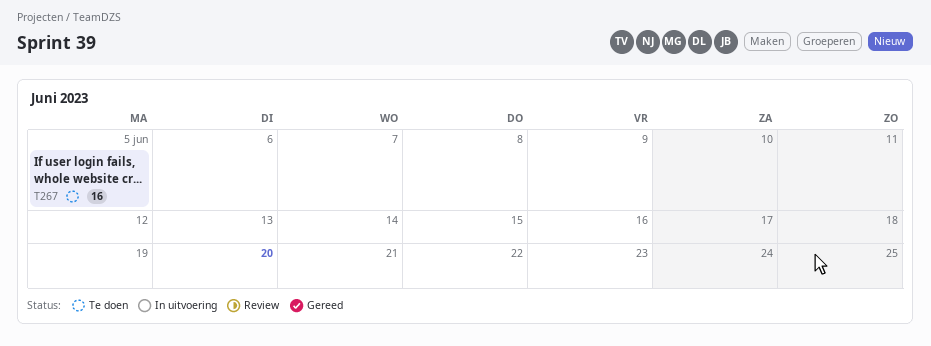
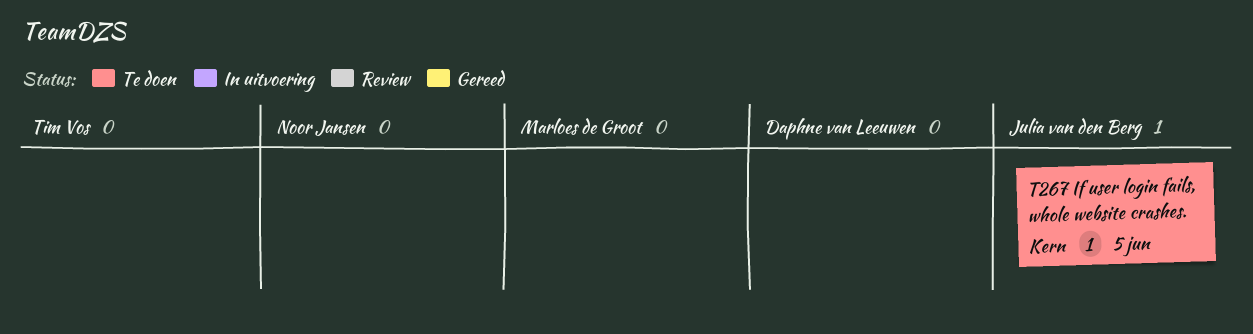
T267, estimate: 16 -> 1

